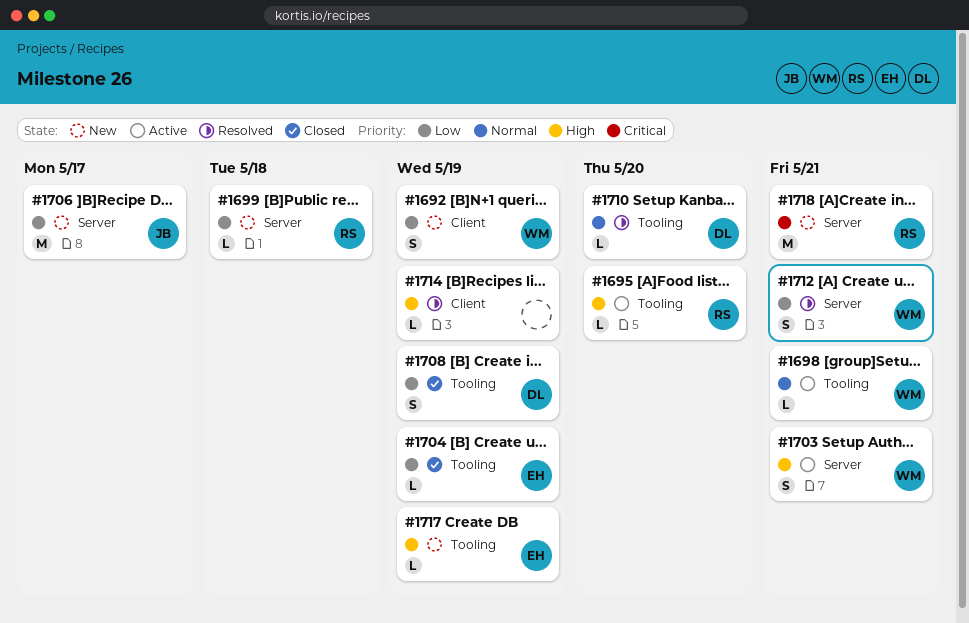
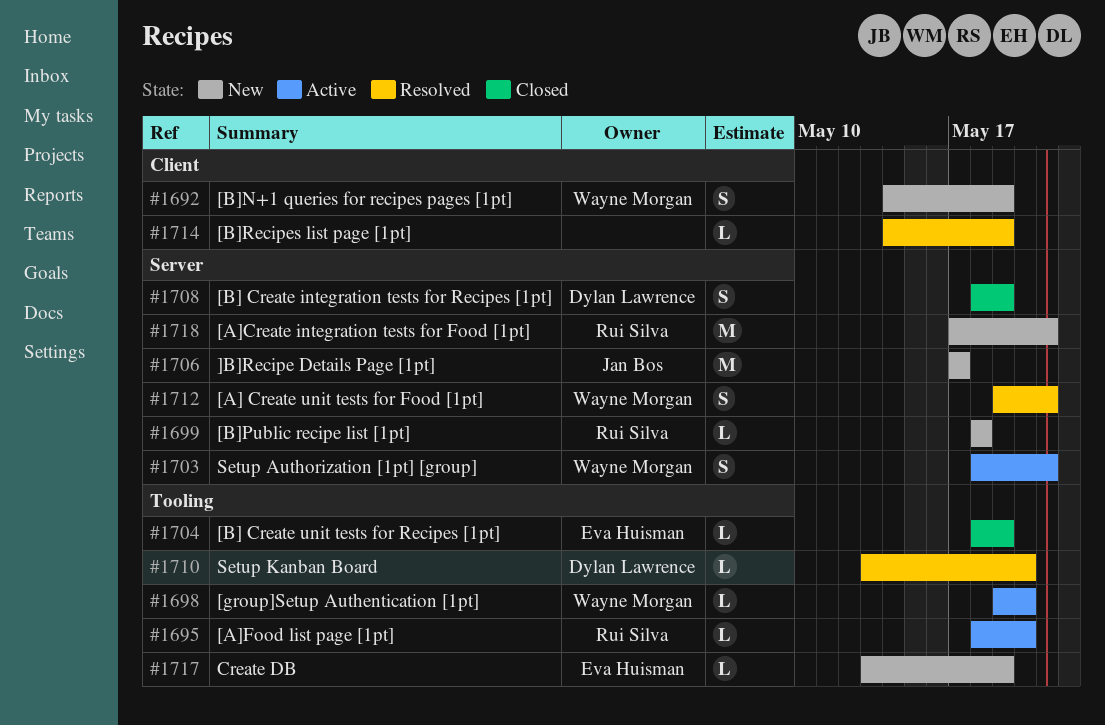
#1698, due: May 21 -> May 20
#1708, label: Tooling -> Server

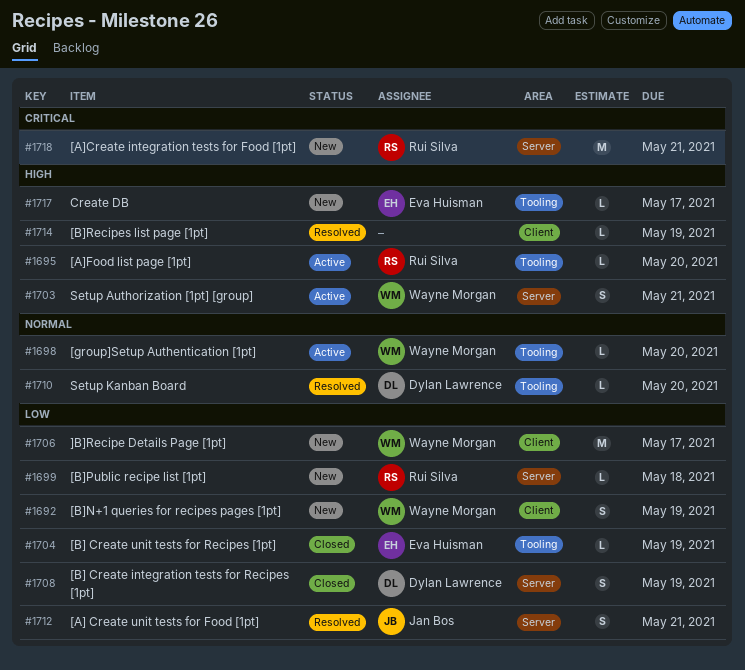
#1706, owner: Jan Bos -> Wayne Morgan
#1706, label: Server -> Client
#1712, owner: Wayne Morgan -> Jan Bos
#1717, due: May 19 -> May 17

